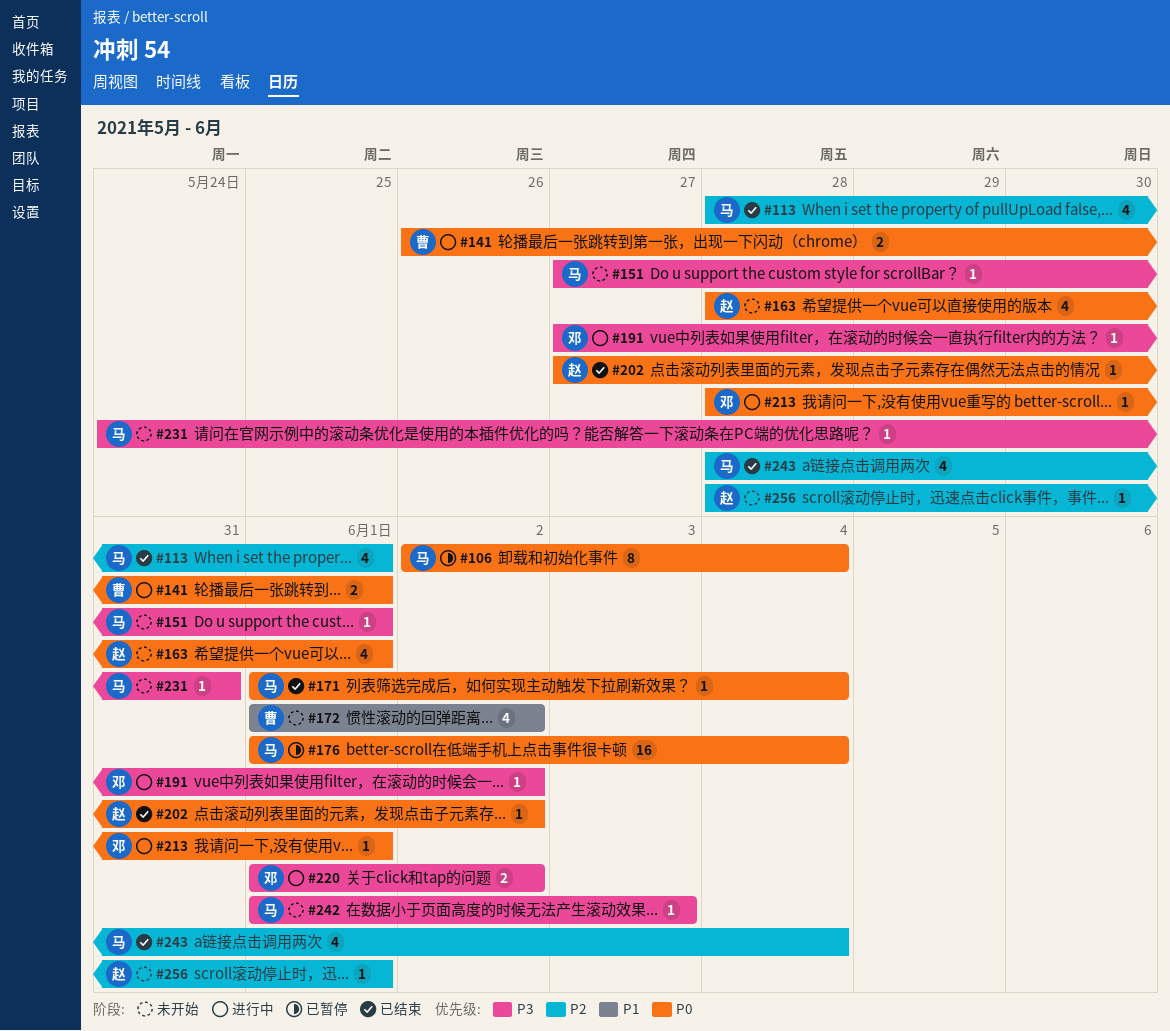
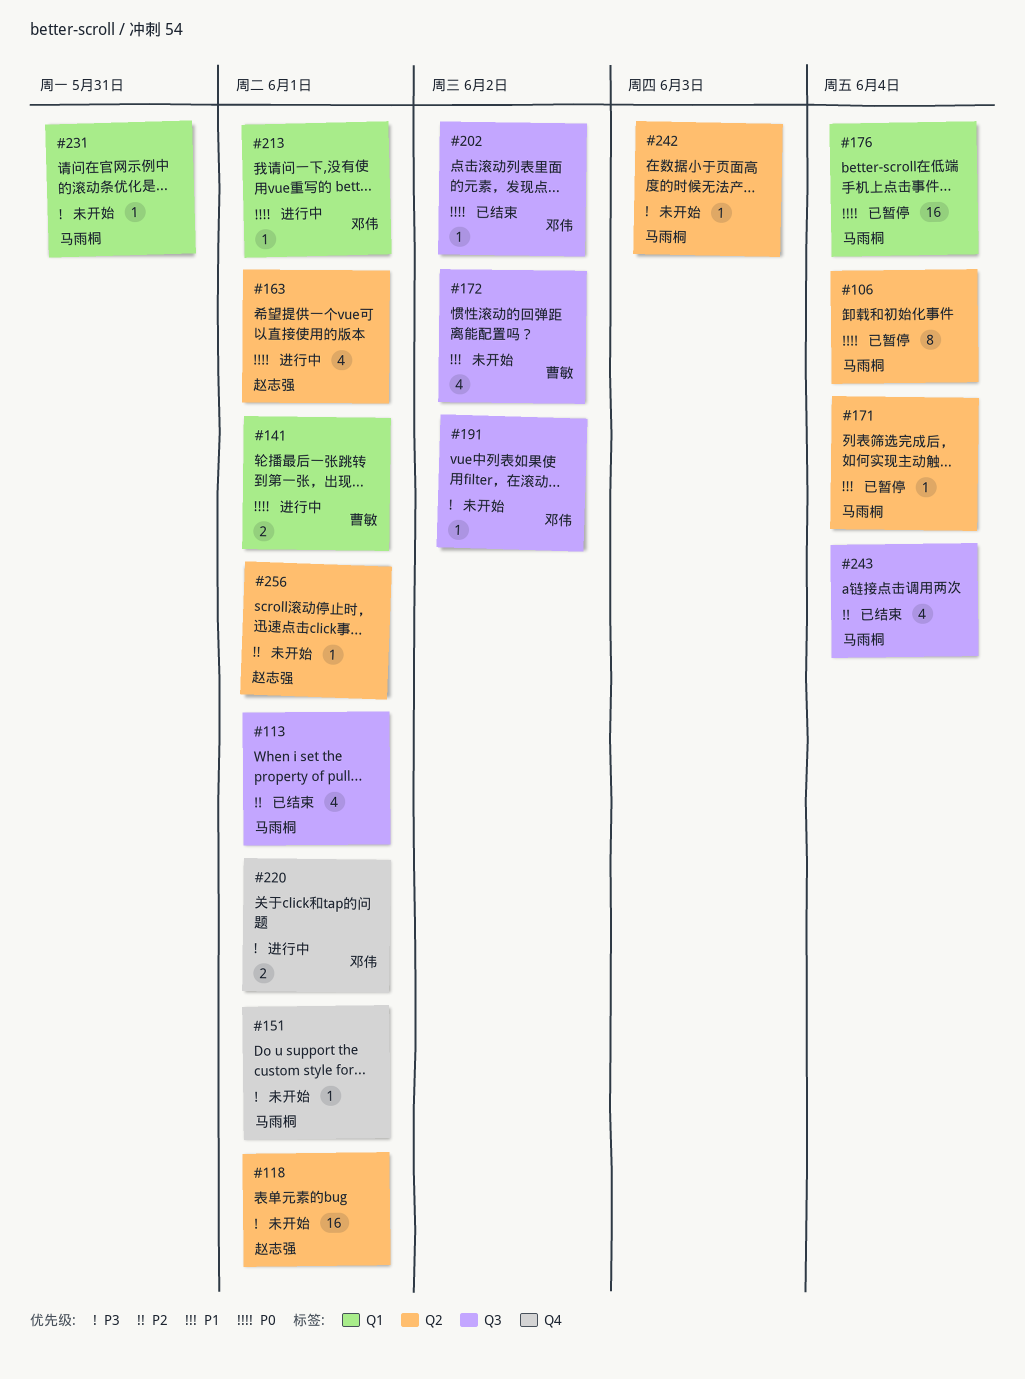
#118: none -> present
#163, status: 未开始 -> 进行中
#171, status: 已结束 -> 已暂停
#171, priority: P0 -> P1
#191, status: 进行中 -> 未开始
#202, owner: 赵志强 -> 邓伟
#220, due: Jun 2 -> Jun 1

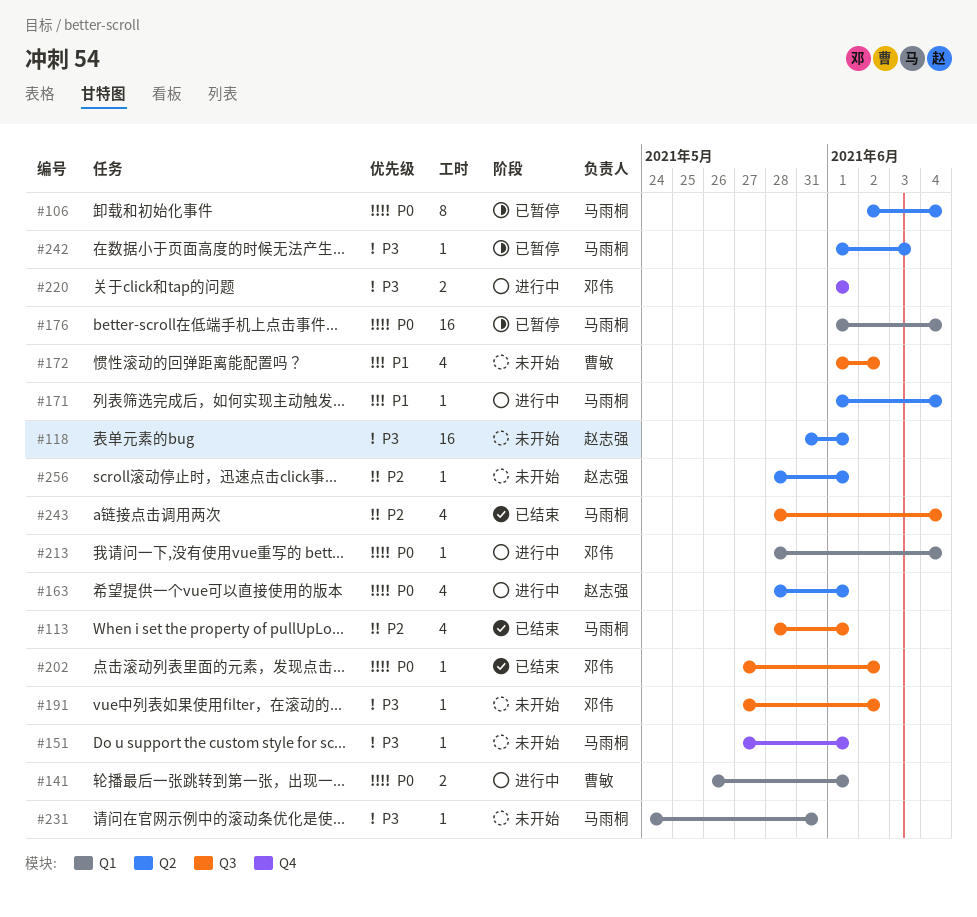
#171, status: 已暂停 -> 进行中
#213, due: Jun 1 -> Jun 4
#242, status: 未开始 -> 已暂停

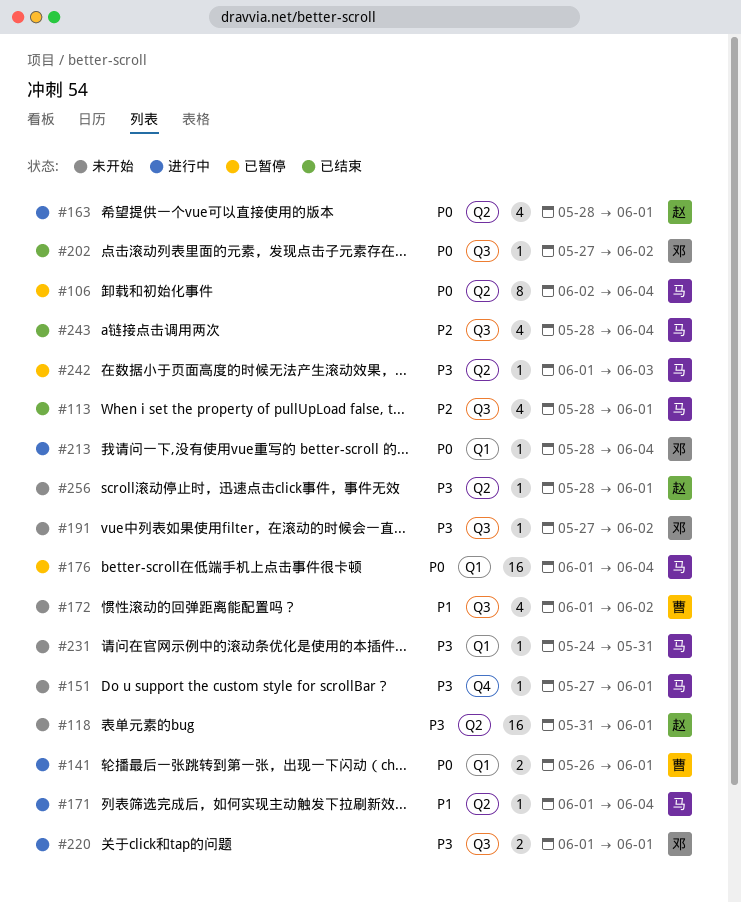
#220, label: Q4 -> Q3
#256, priority: P2 -> P3

